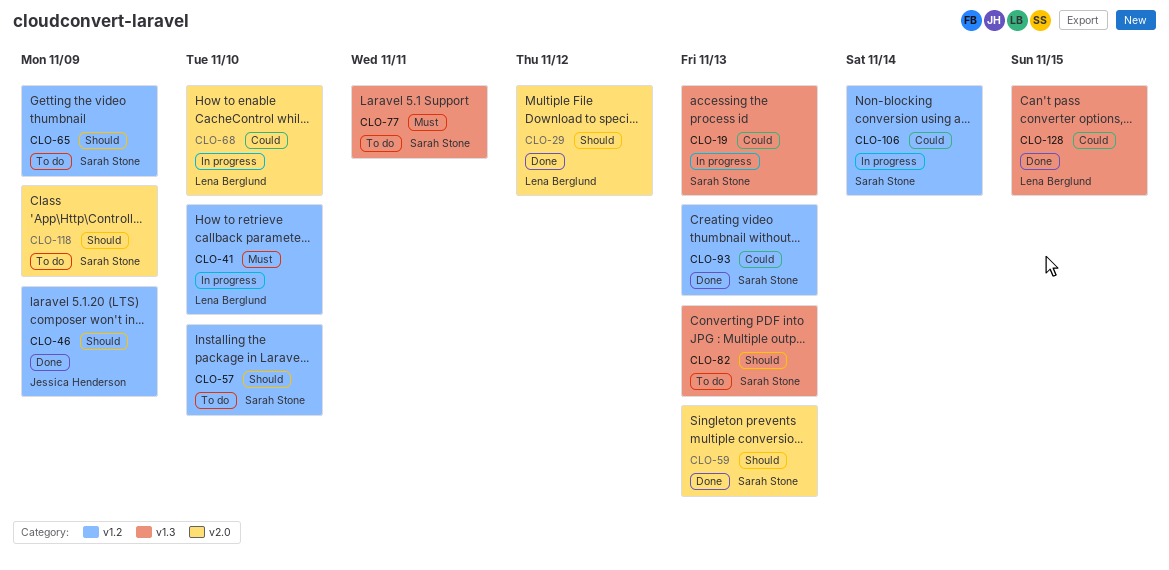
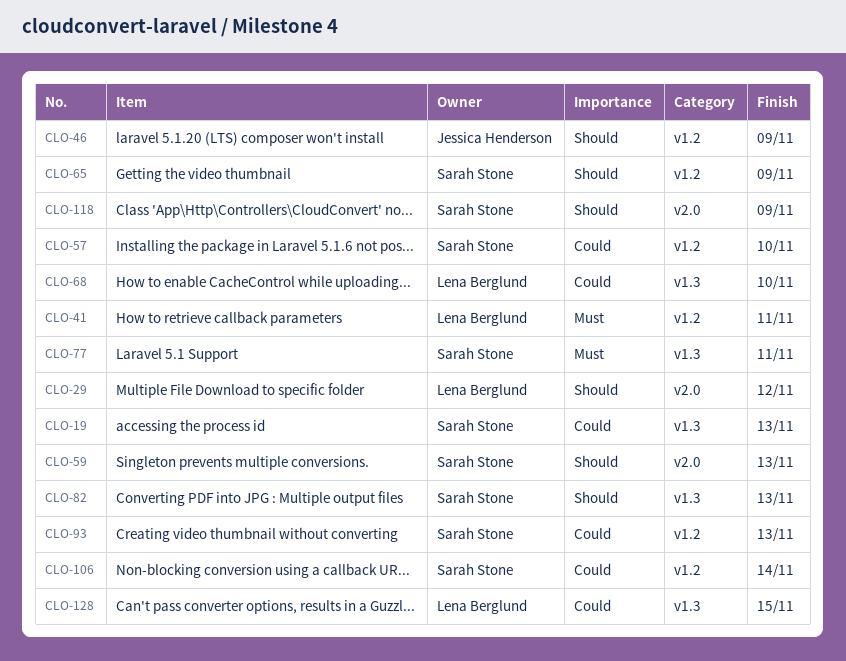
CLO-41, due: Nov 10 -> Nov 11
CLO-57, priority: Should -> Could
CLO-68, label: v2.0 -> v1.3

